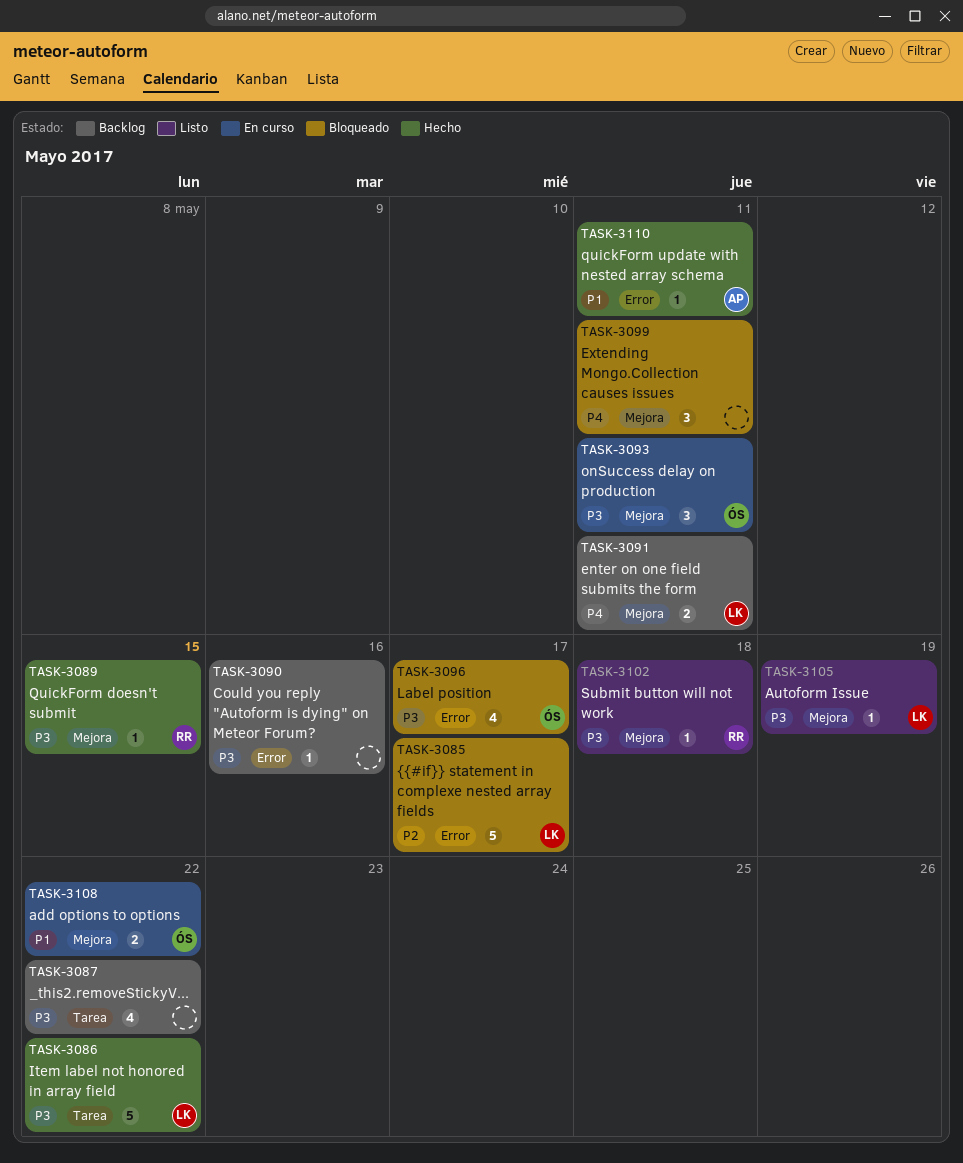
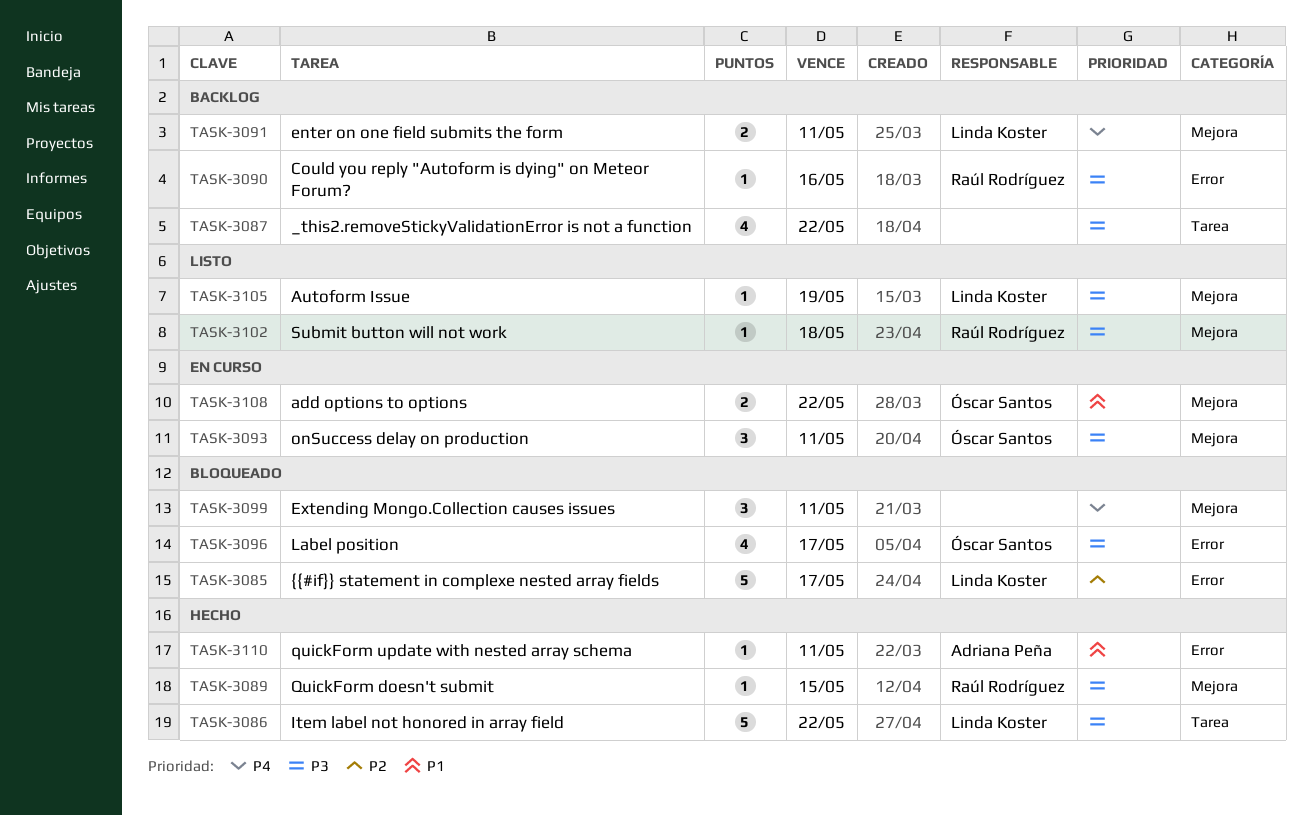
TASK-3090, owner: none -> Raúl Rodríguez

